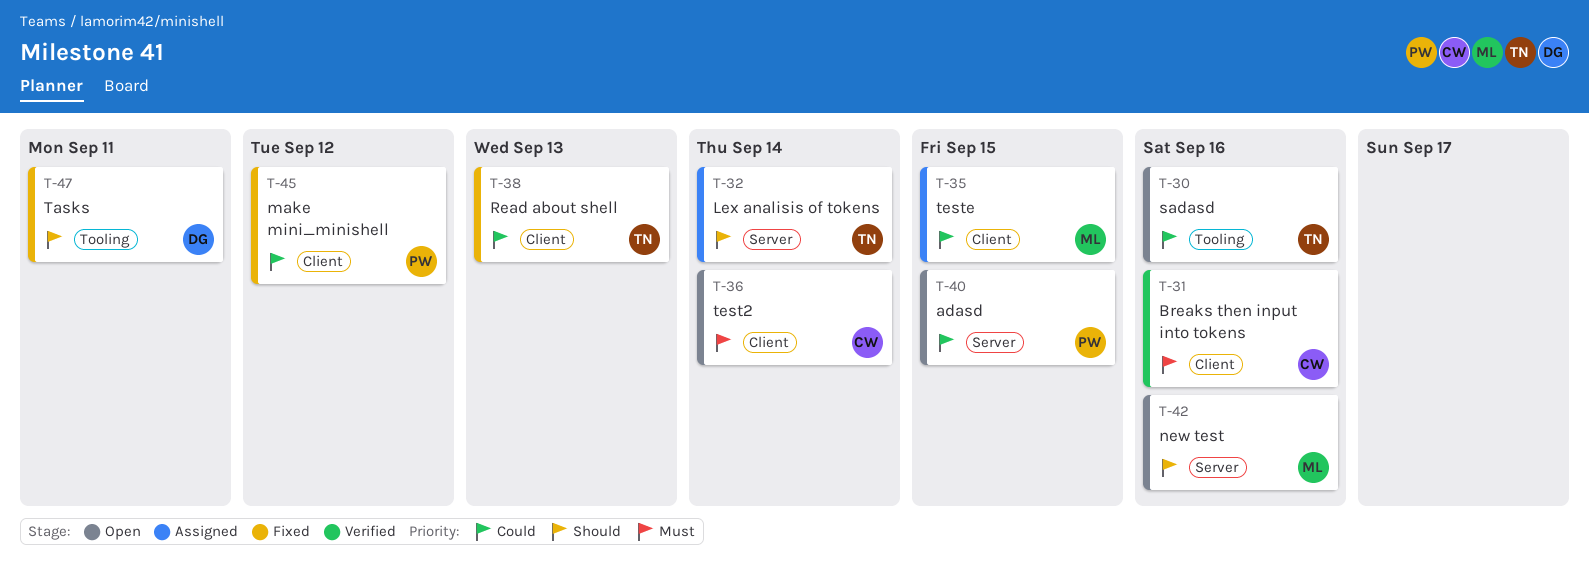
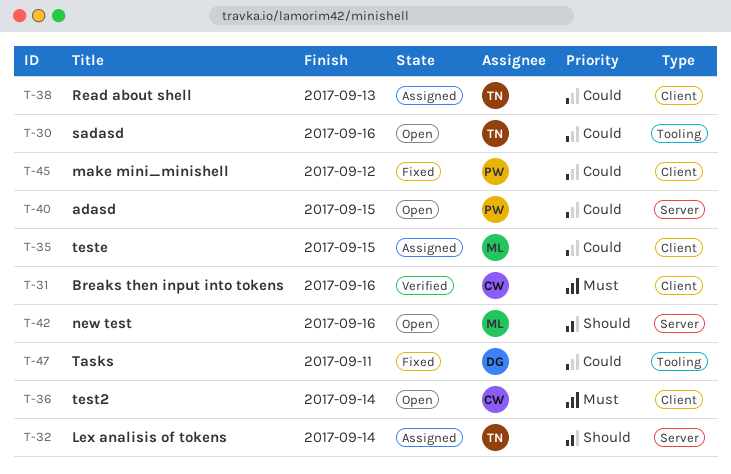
T-38, status: Fixed -> Assigned
T-47, priority: Should -> Could

